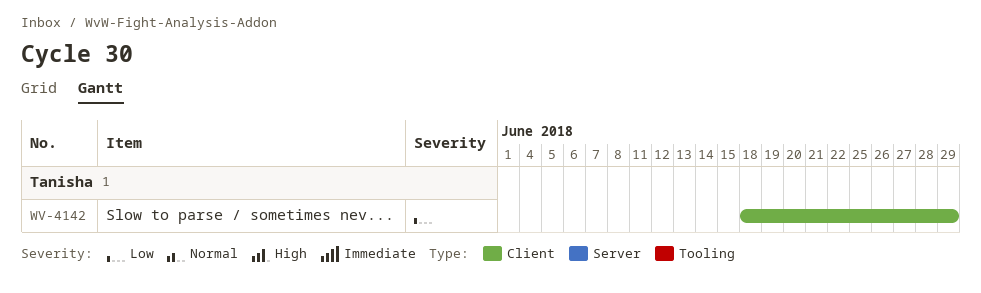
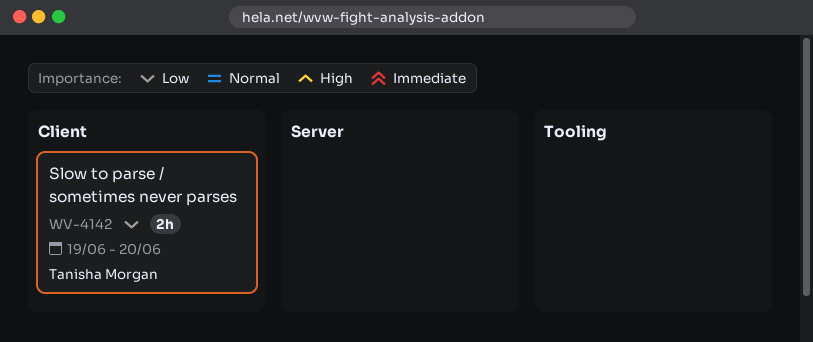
WV-4142, start: Jun 18 -> Jun 19
WV-4142, due: Jun 29 -> Jun 20

